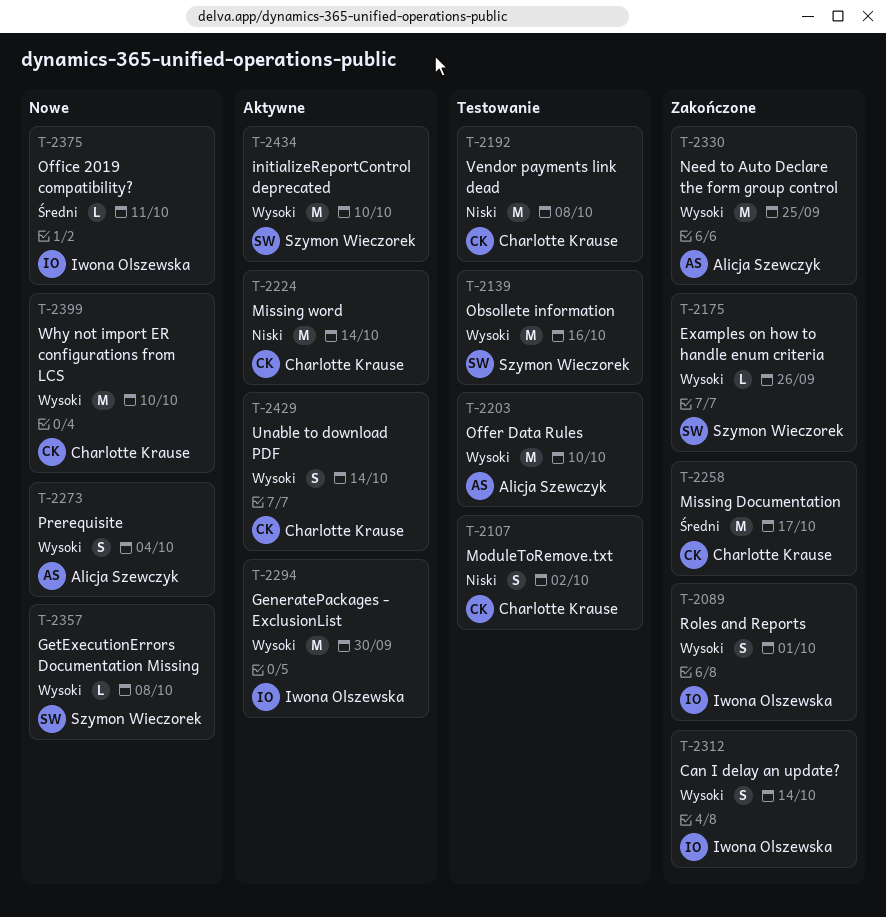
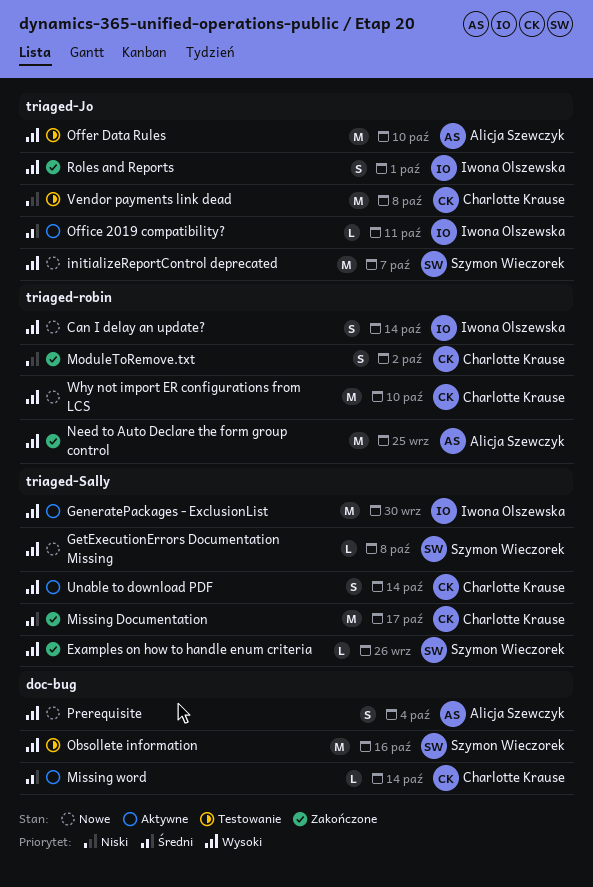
Can I delay an update?, status: Zakończone -> Nowe
initializeReportControl deprecated, status: Aktywne -> Nowe
initializeReportControl deprecated, due: Oct 10 -> Oct 7
Missing word, priority: Niski -> Średni
Missing word, estimate: M -> L
ModuleToRemove.txt, status: Testowanie -> Zakończone
Office 2019 compatibility?, status: Nowe -> Aktywne

